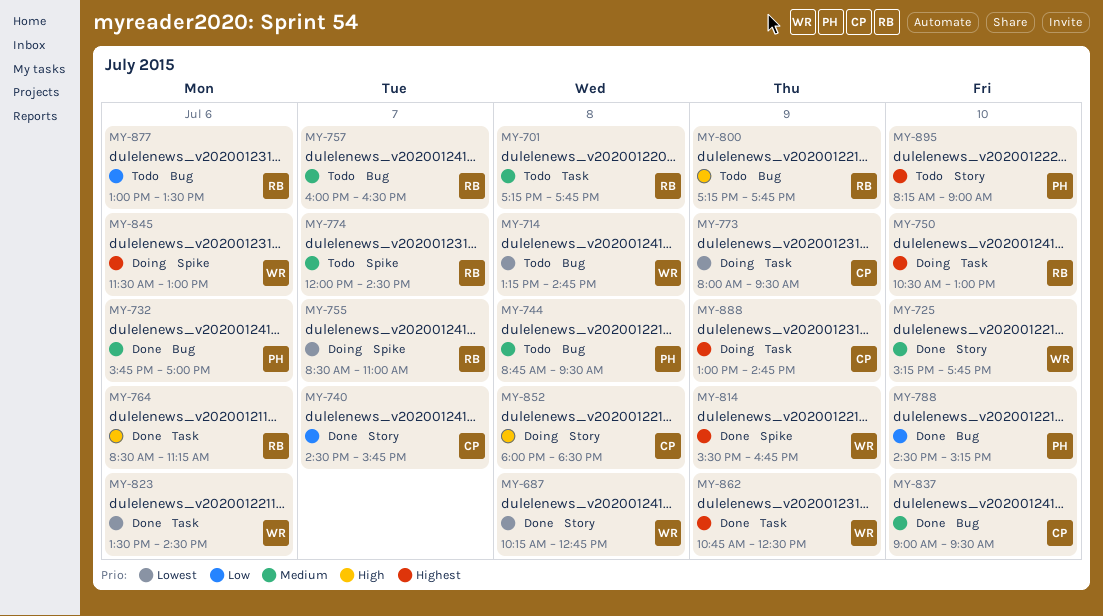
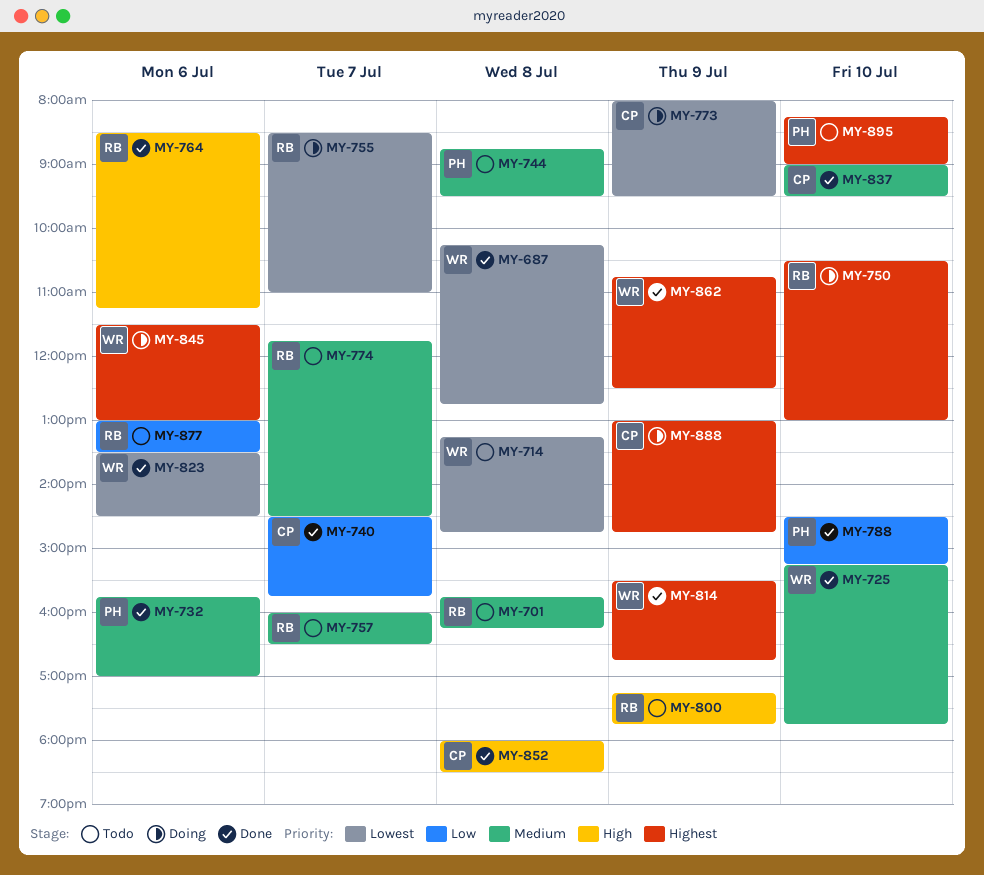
MY-701, begins: 17:15 -> 15:45
MY-701, ends: 17:45 -> 16:15
MY-774, begins: 12:00 -> 11:45
MY-852, status: Doing -> Done

